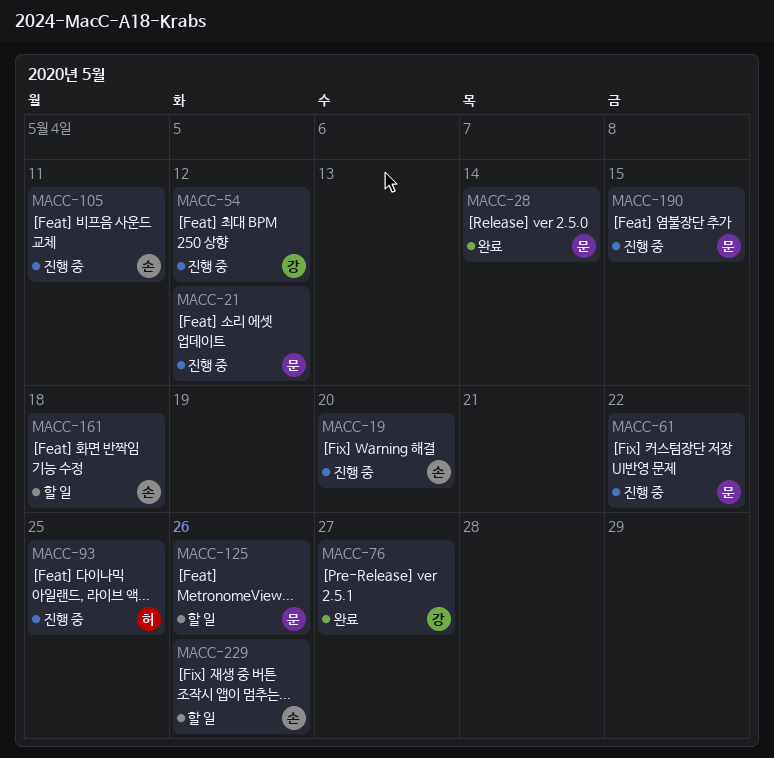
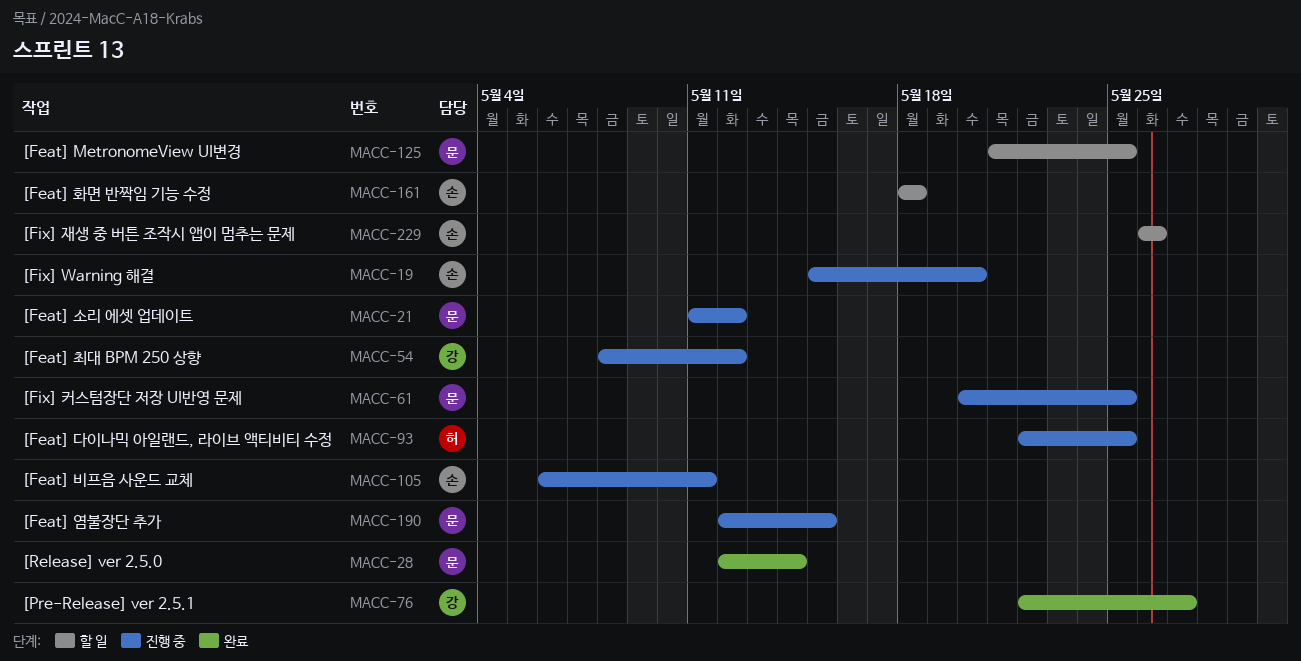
MACC-61, due: May 22 -> May 25
MACC-125, due: May 26 -> May 25

